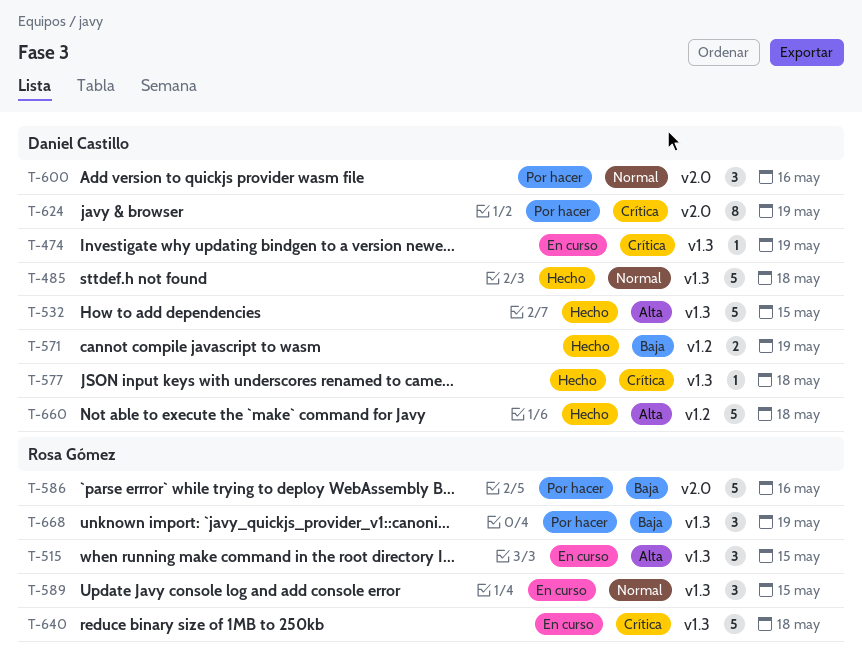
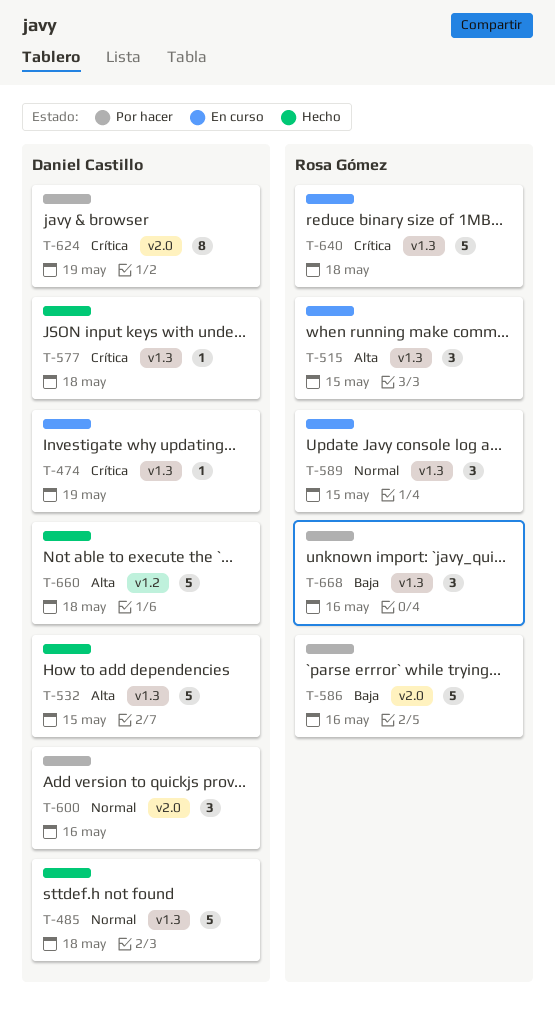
T-571: present -> none
T-668, due: May 19 -> May 16

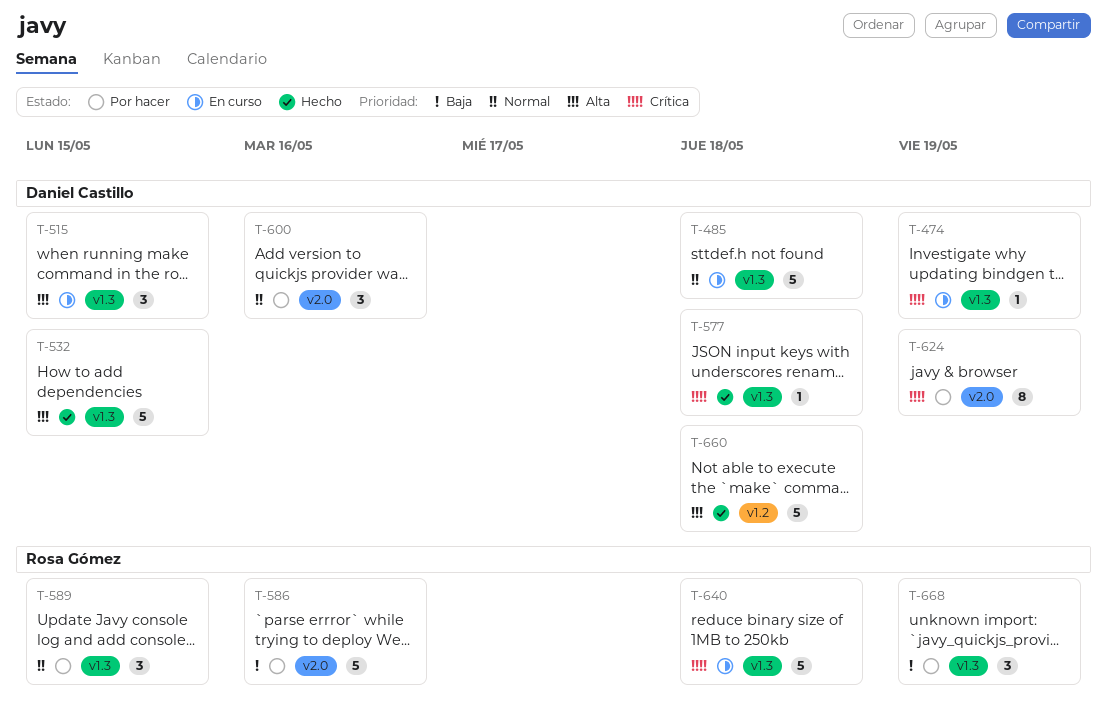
T-485, status: Hecho -> En curso
T-515, owner: Rosa Gómez -> Daniel Castillo
T-589, status: En curso -> Por hacer
T-668, due: May 16 -> May 19

